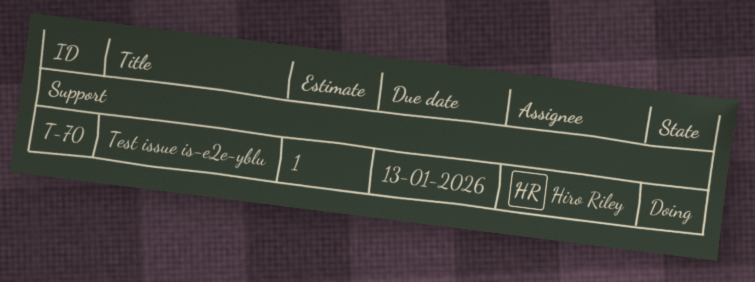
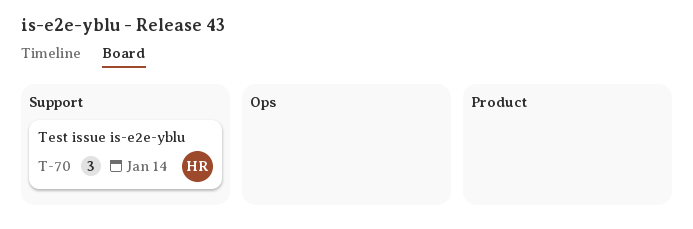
T-70, estimate: 1 -> 3
T-70, due: Jan 13 -> Jan 14

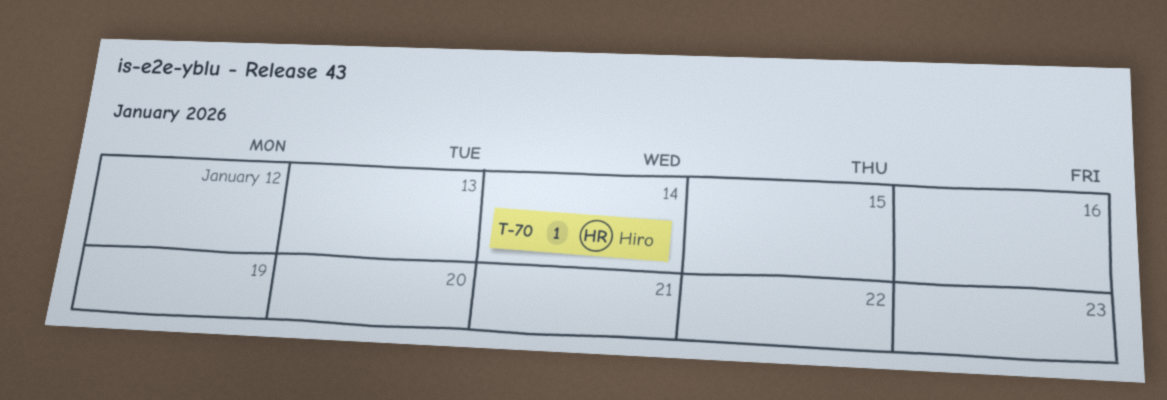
T-70, estimate: 3 -> 1

